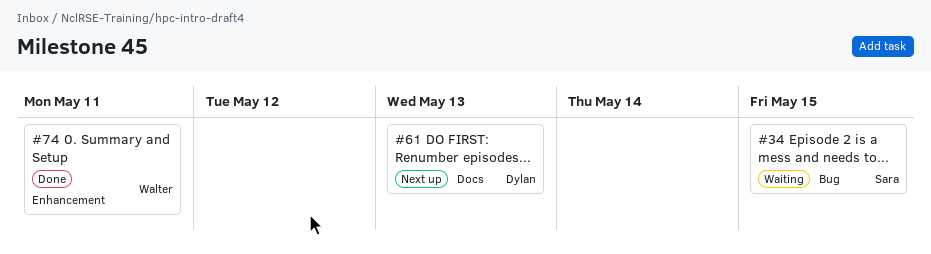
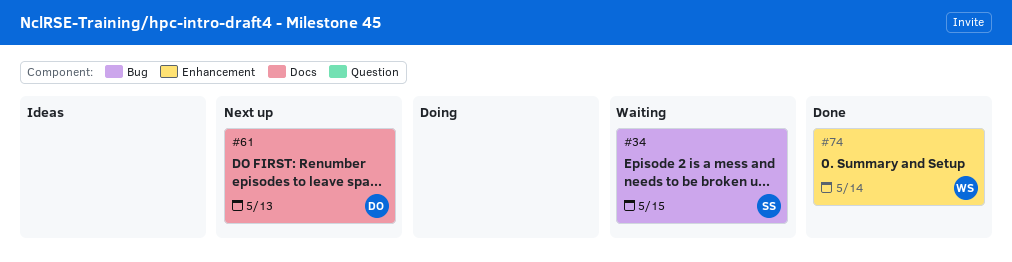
#74, due: May 11 -> May 14

